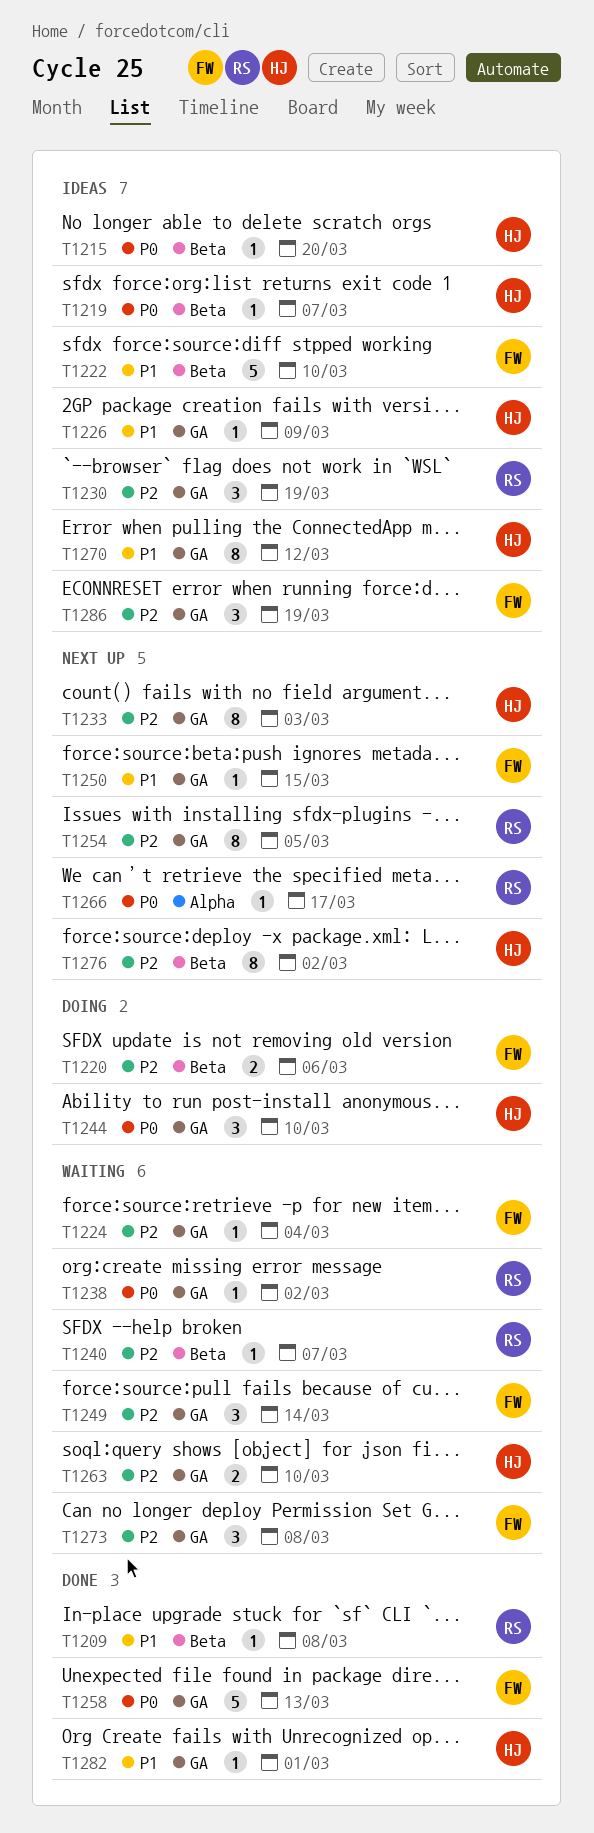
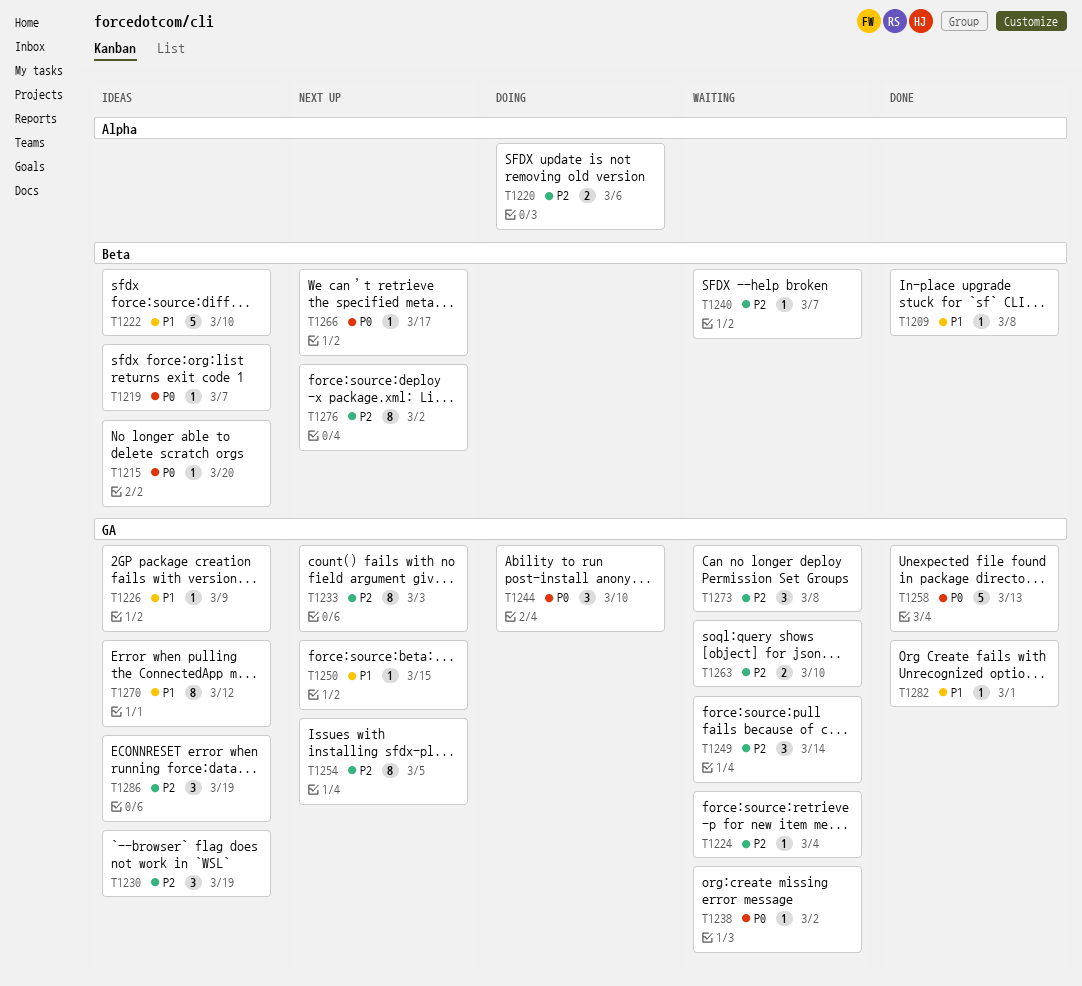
T1220, label: Beta -> Alpha
T1266, label: Alpha -> Beta

